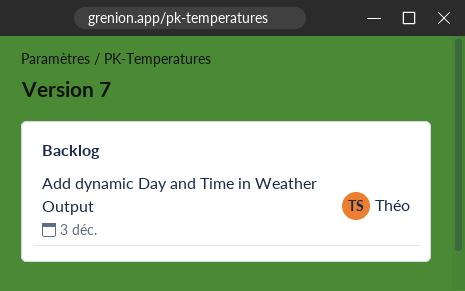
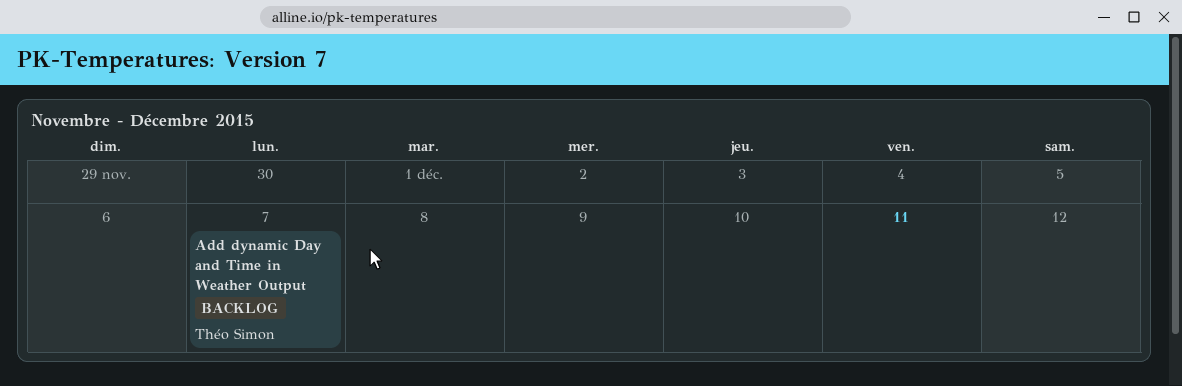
Add dynamic Day and Time in Weather Output, due: Dec 3 -> Dec 7

